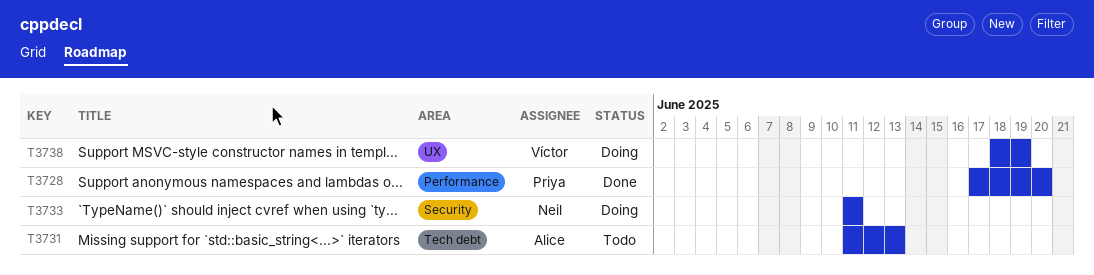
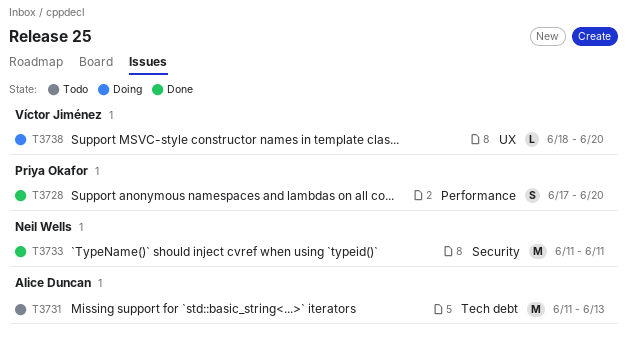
T3733, status: Doing -> Done
T3738, due: Jun 19 -> Jun 20

